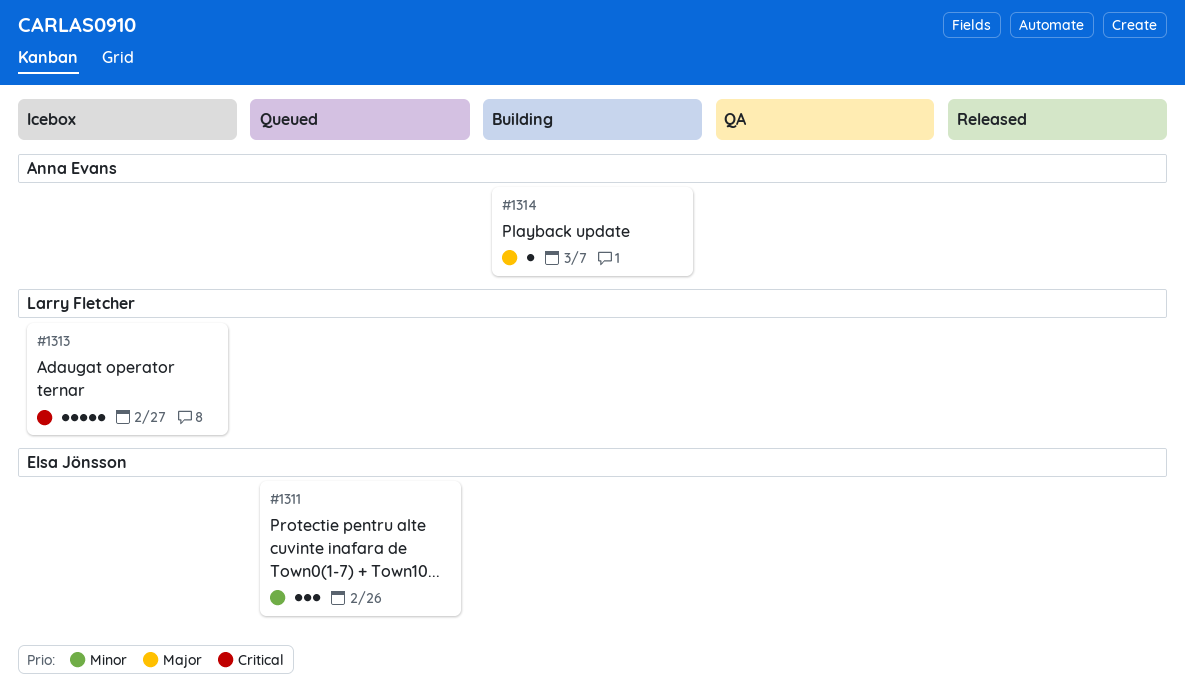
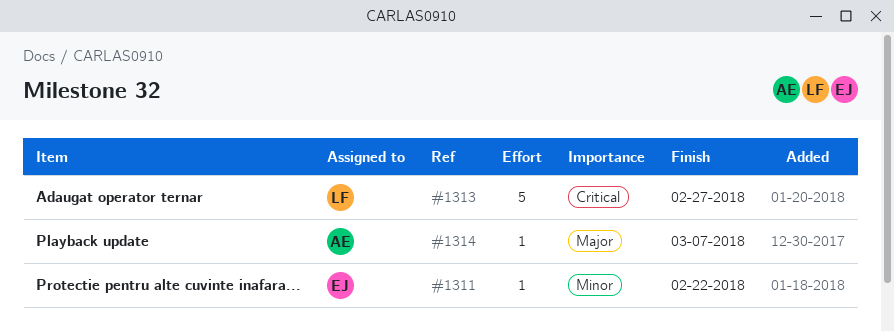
#1311, estimate: 3 -> 1
#1311, due: Feb 26 -> Feb 22

